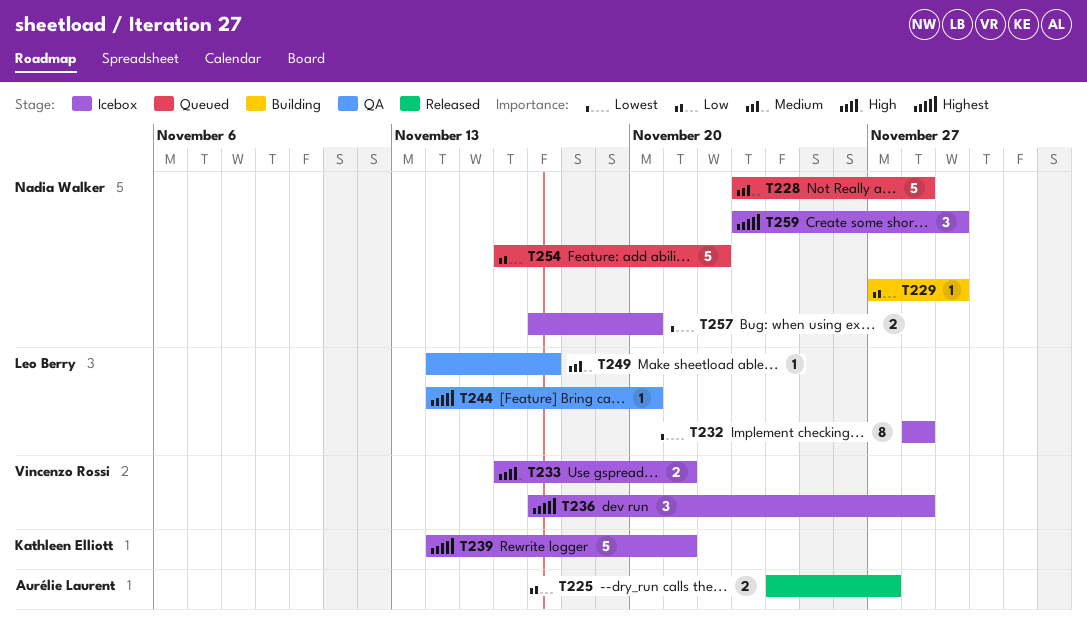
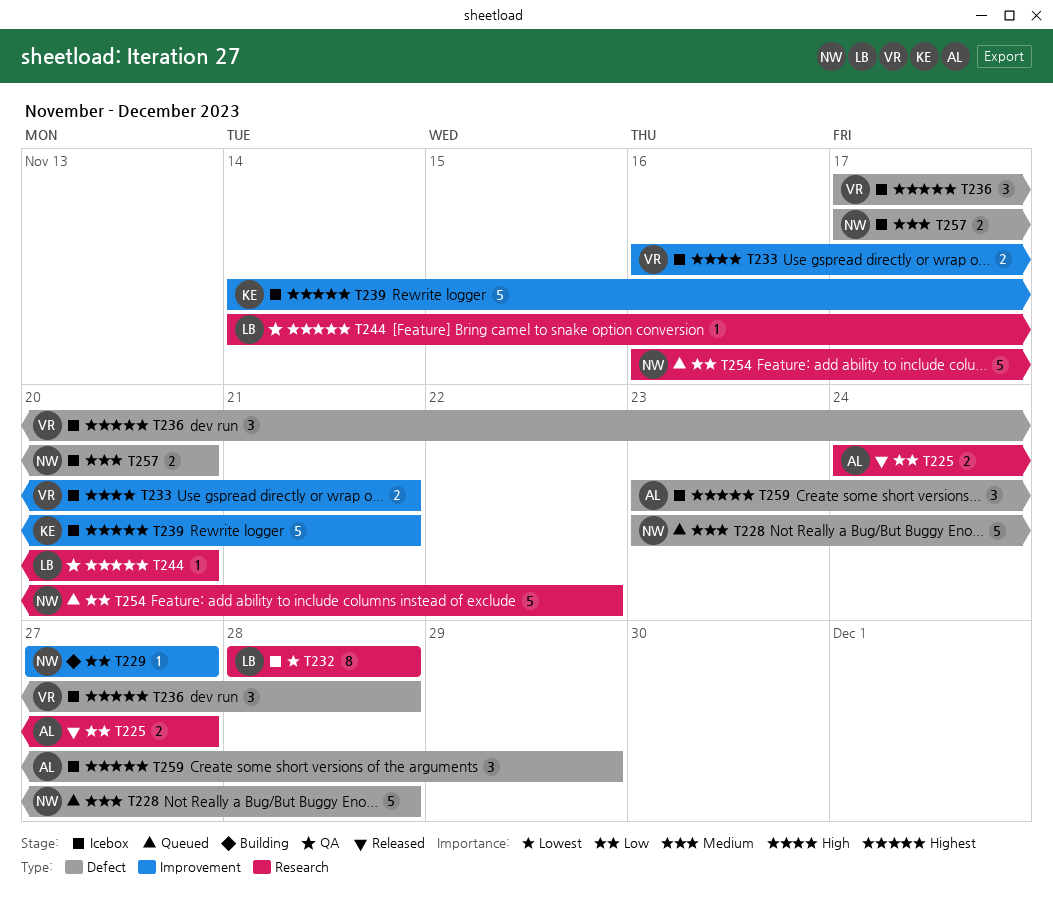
T229, due: Nov 29 -> Nov 27
T249: present -> none
T257, priority: Lowest -> Medium
T259, owner: Nadia Walker -> Aurélie Laurent

